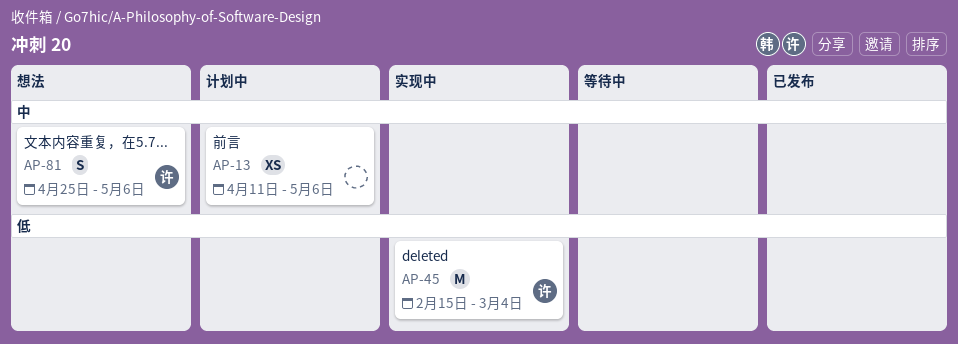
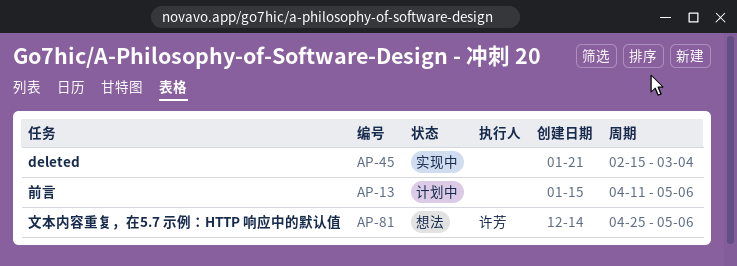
AP-45, owner: 许芳 -> none

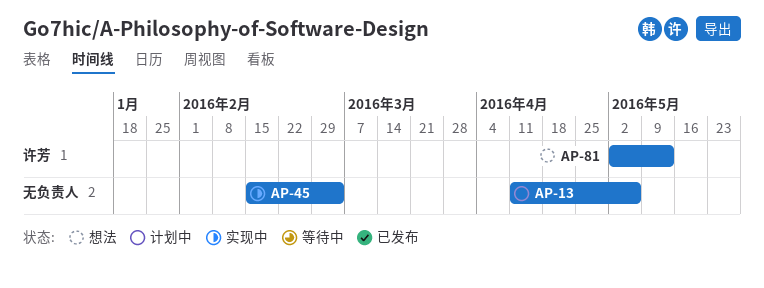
AP-81, start: Apr 25 -> May 2
AP-81, due: May 6 -> May 13

